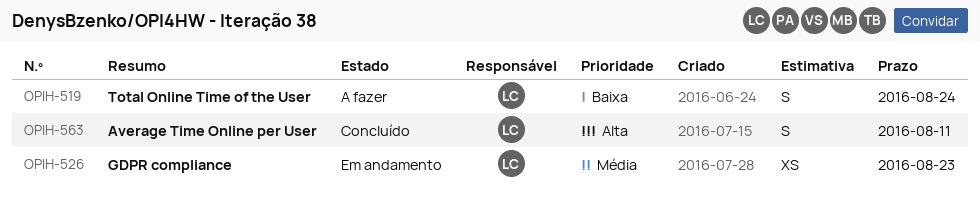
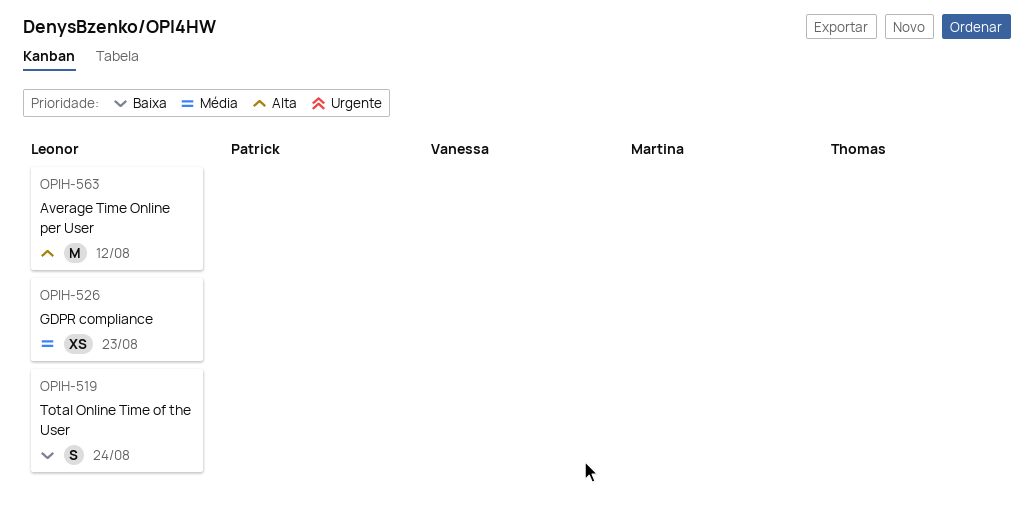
OPIH-563, estimate: S -> M
OPIH-563, due: Aug 11 -> Aug 12

